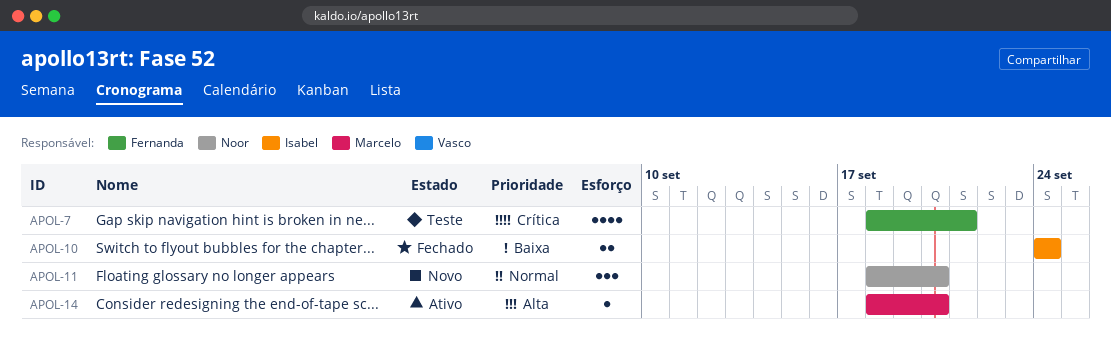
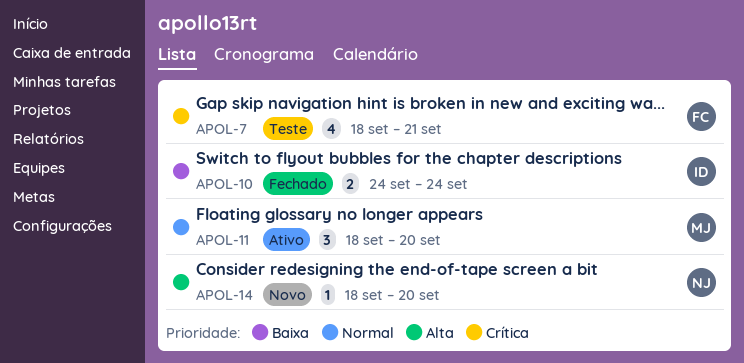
APOL-11, status: Novo -> Ativo
APOL-11, owner: Noor -> Marcelo
APOL-14, status: Ativo -> Novo
APOL-14, owner: Marcelo -> Noor

